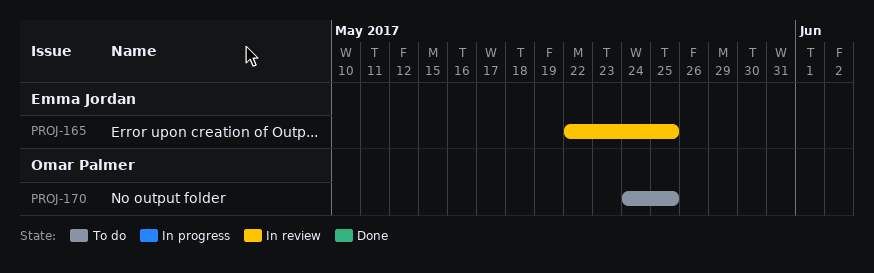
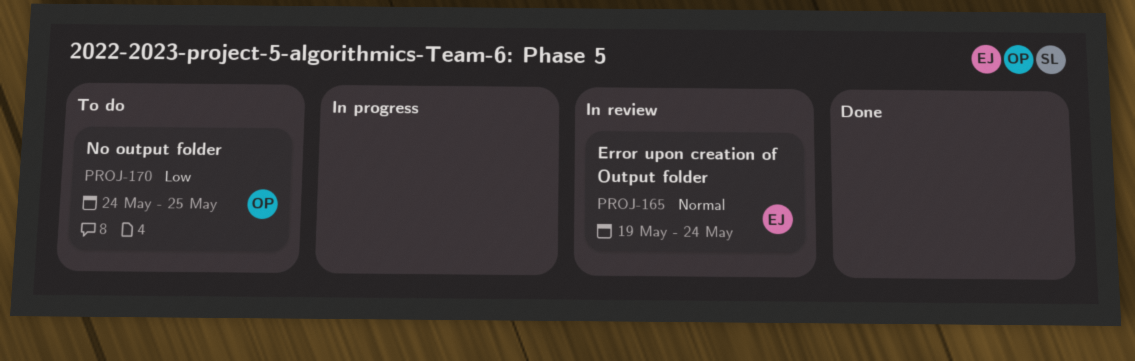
PROJ-165, start: May 22 -> May 19
PROJ-165, due: May 25 -> May 24

